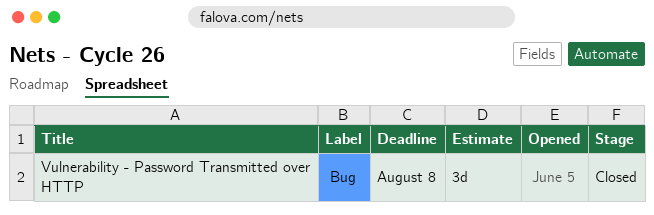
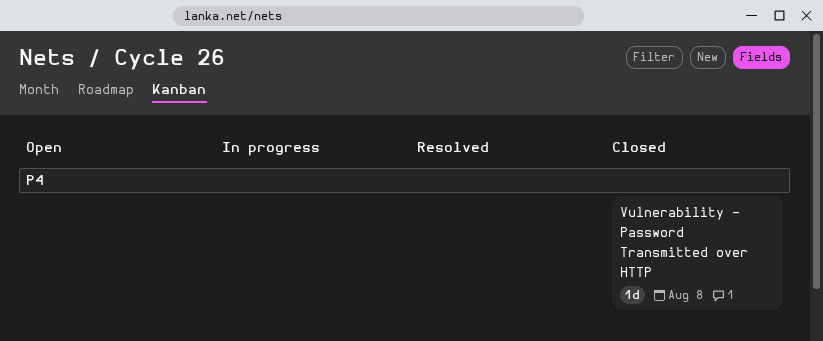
Vulnerability - Password Transmitted over HTTP, estimate: 3d -> 1d

